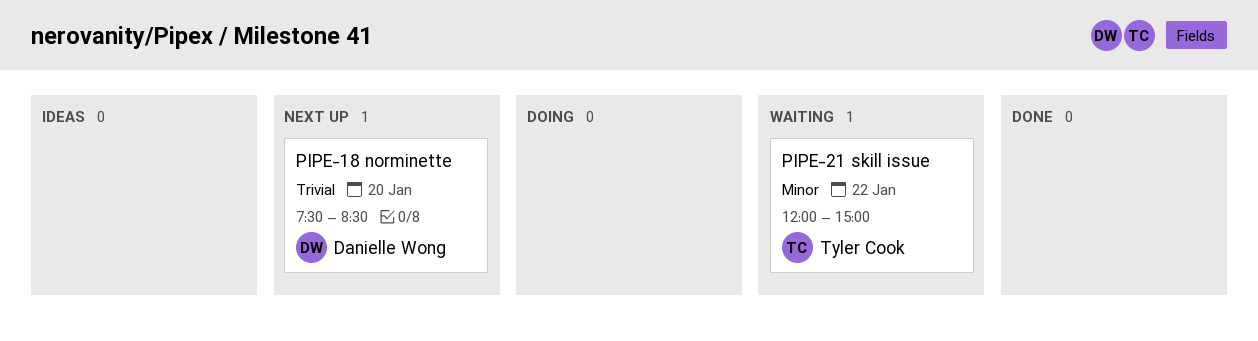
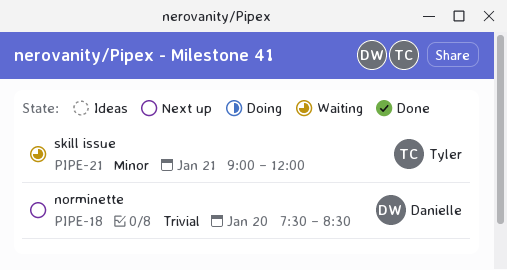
PIPE-21, day: Jan 22 -> Jan 21
PIPE-21, begins: 12:00 -> 09:00
PIPE-21, ends: 15:00 -> 12:00

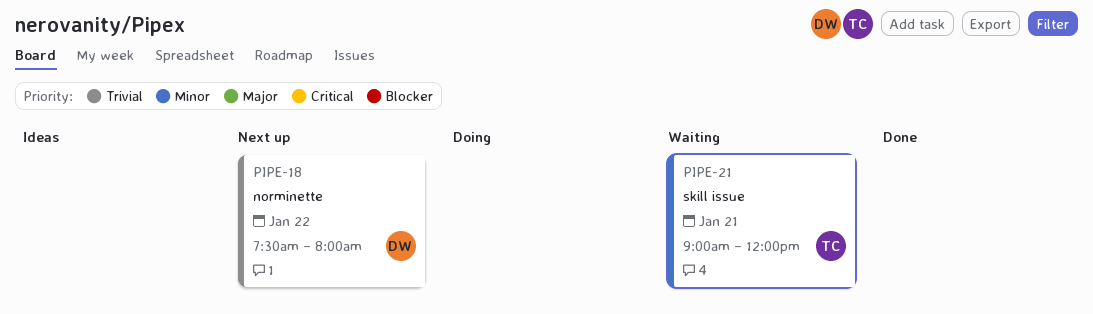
PIPE-18, day: Jan 20 -> Jan 22
PIPE-18, ends: 08:30 -> 08:00

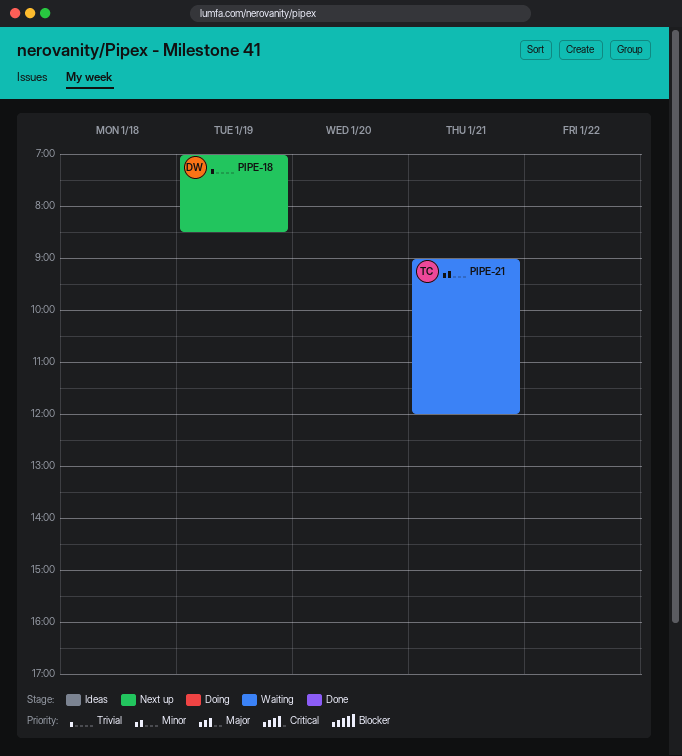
PIPE-18, day: Jan 22 -> Jan 19
PIPE-18, begins: 07:30 -> 07:00
PIPE-18, ends: 08:00 -> 08:30

